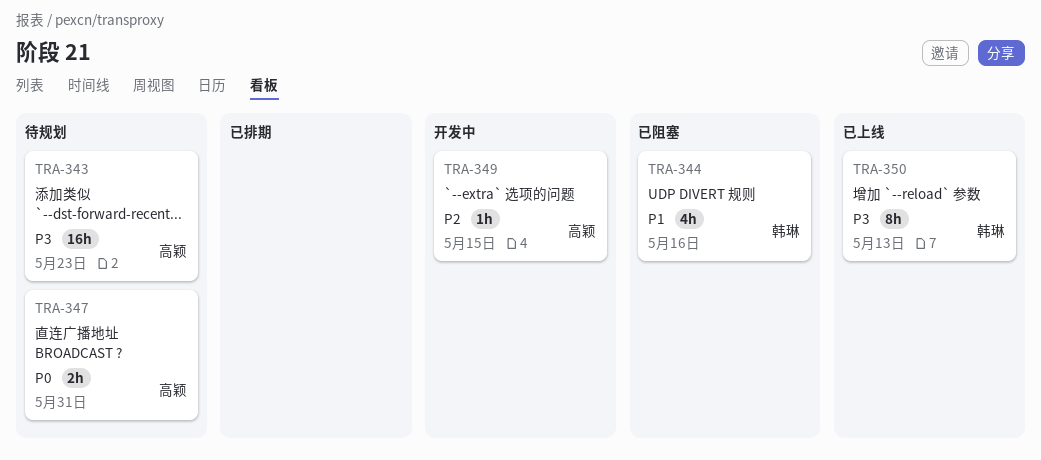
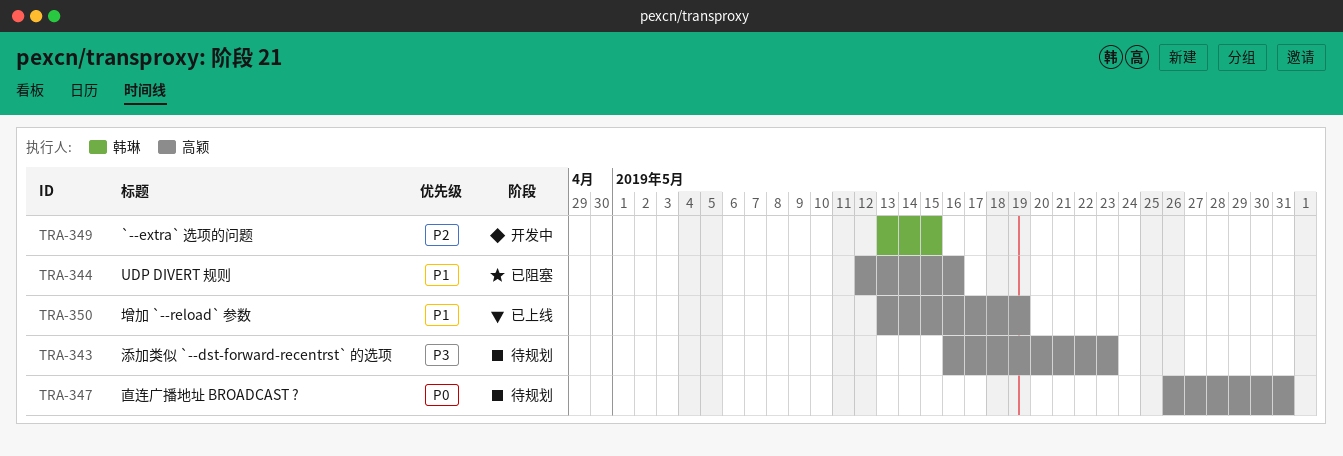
TRA-344, owner: 韩琳 -> 高颖
TRA-349, owner: 高颖 -> 韩琳
TRA-350, owner: 韩琳 -> 高颖
TRA-350, priority: P3 -> P1
TRA-350, due: May 13 -> May 19

